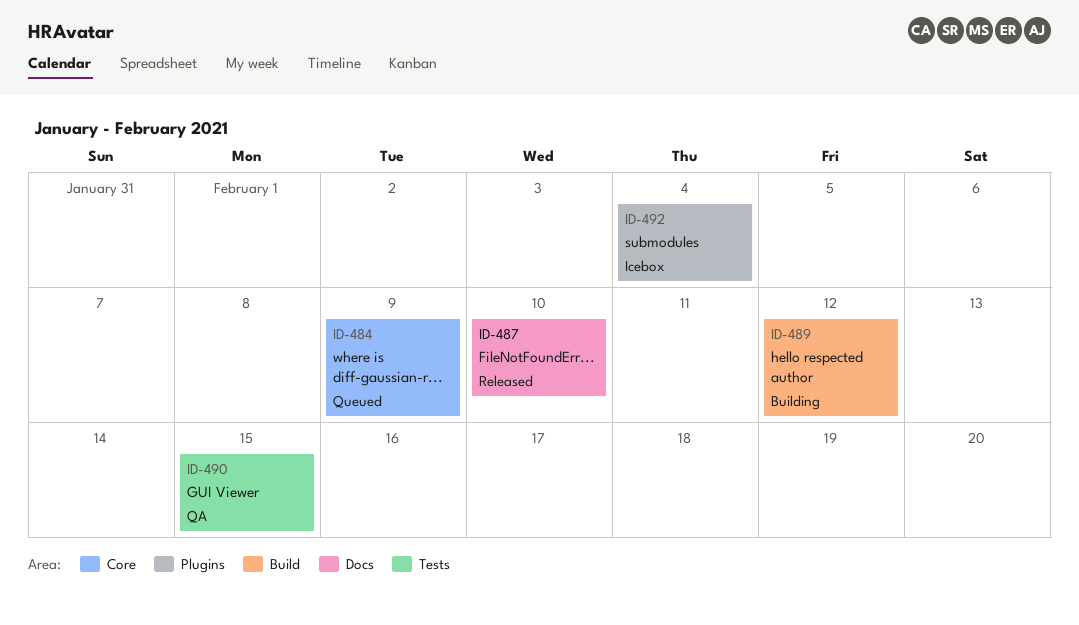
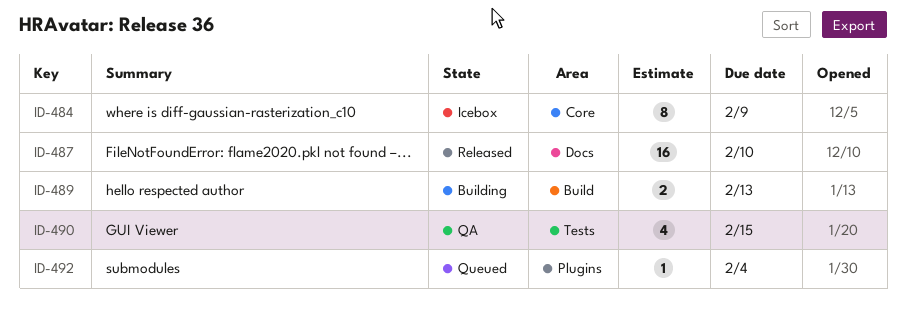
ID-484, status: Queued -> Icebox
ID-489, due: Feb 12 -> Feb 13
ID-492, status: Icebox -> Queued

